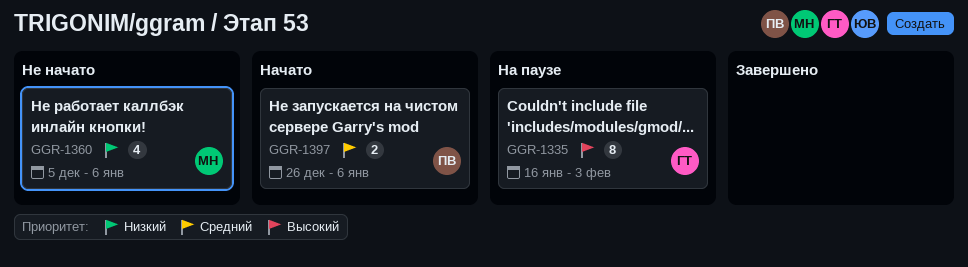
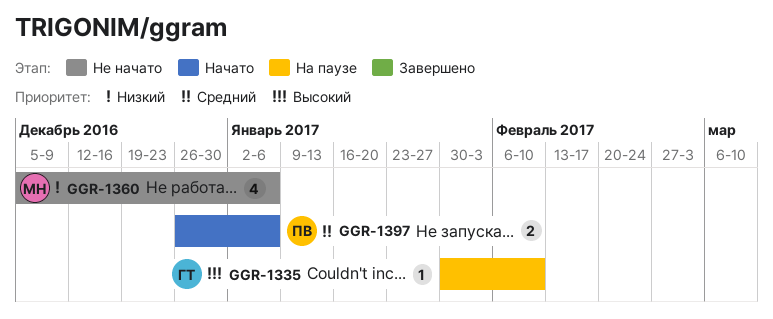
GGR-1335, estimate: 8 -> 1
GGR-1335, start: Jan 16 -> Jan 30
GGR-1335, due: Feb 3 -> Feb 10

